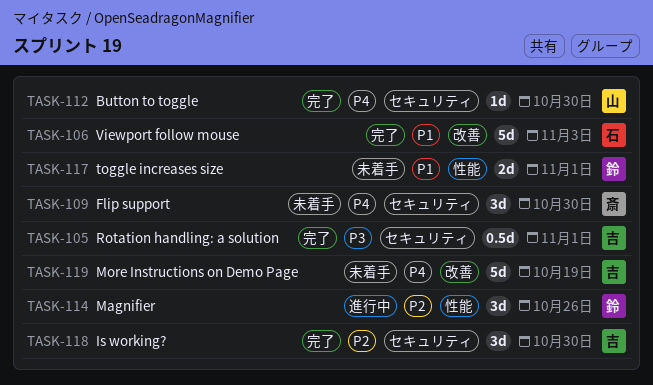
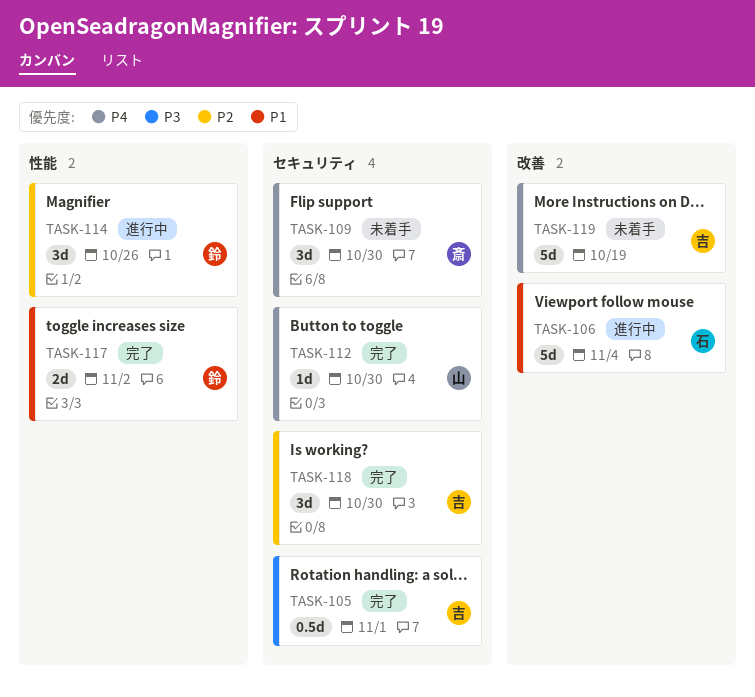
TASK-106, status: 完了 -> 進行中
TASK-106, due: Nov 3 -> Nov 4
TASK-117, status: 未着手 -> 完了
TASK-117, due: Nov 1 -> Nov 2

